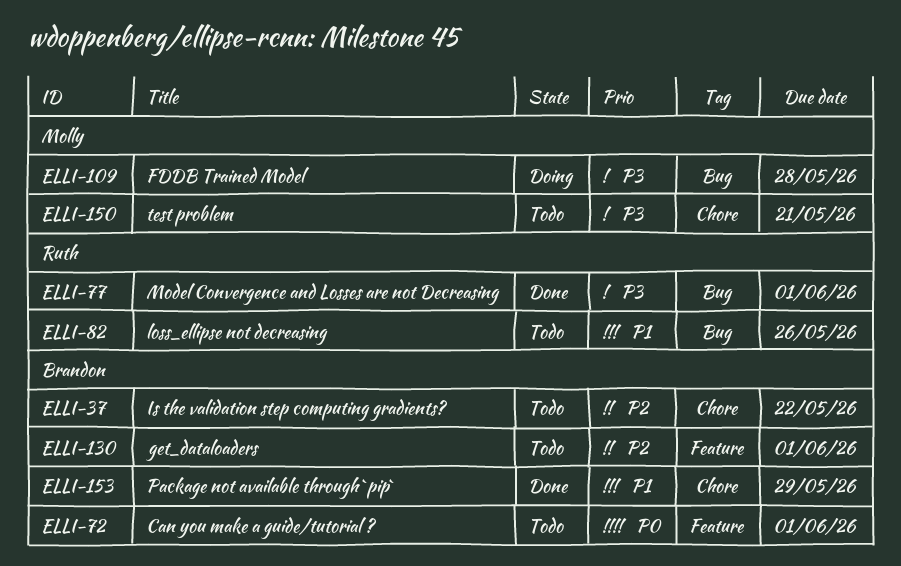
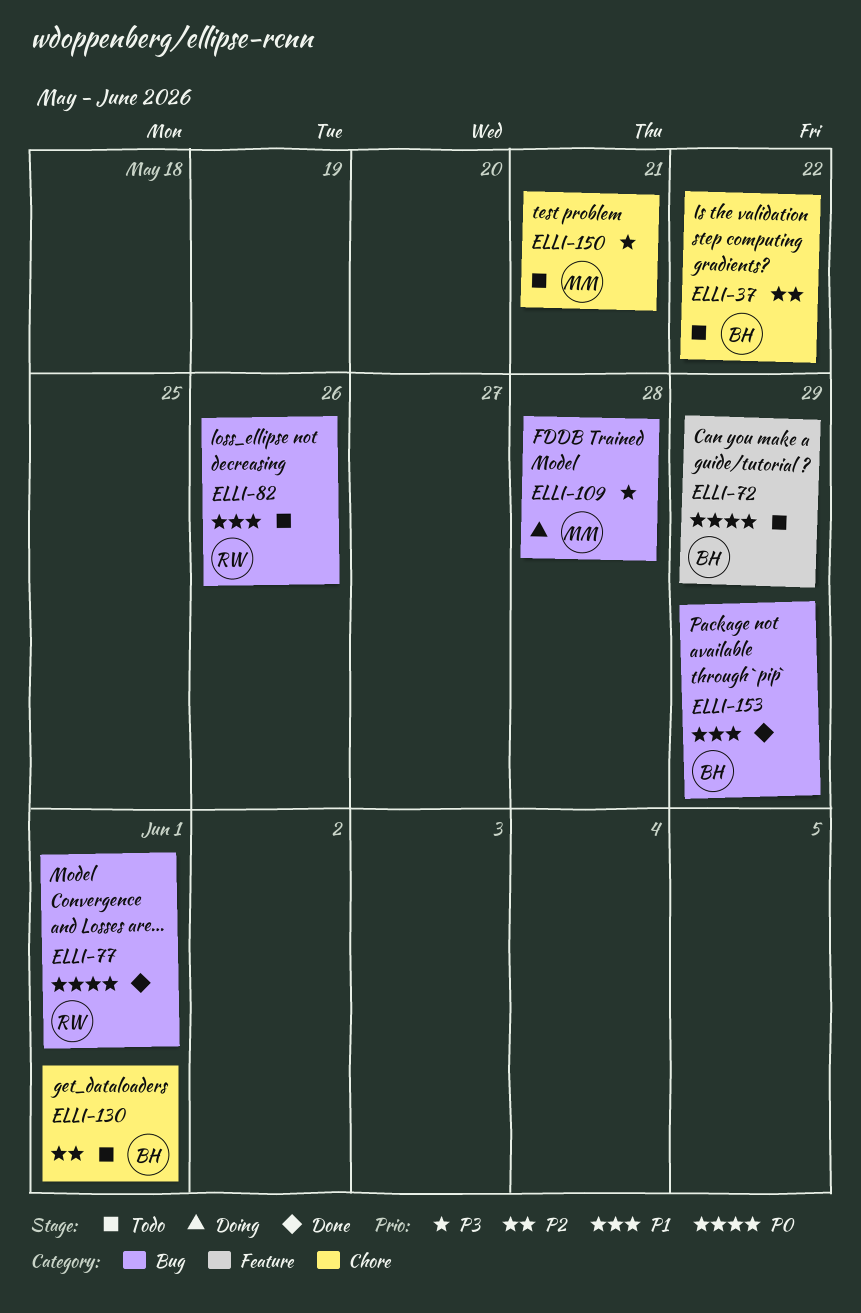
ELLI-72, due: Jun 1 -> May 29
ELLI-77, priority: P3 -> P0
ELLI-130, label: Feature -> Chore
ELLI-153, label: Chore -> Bug

